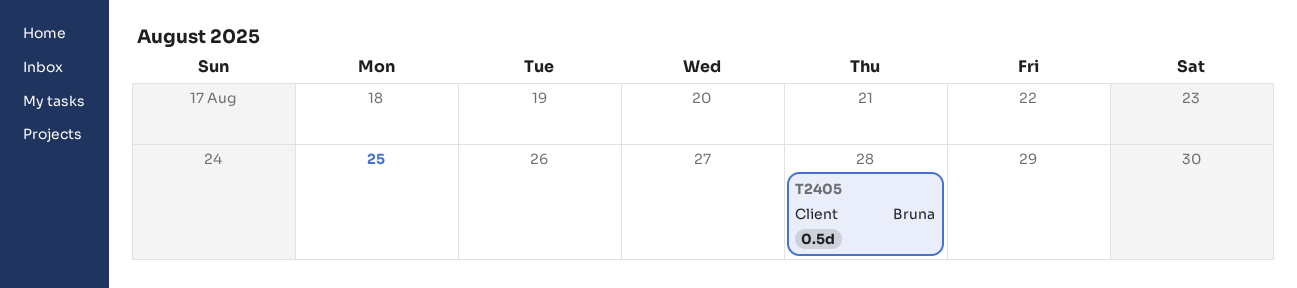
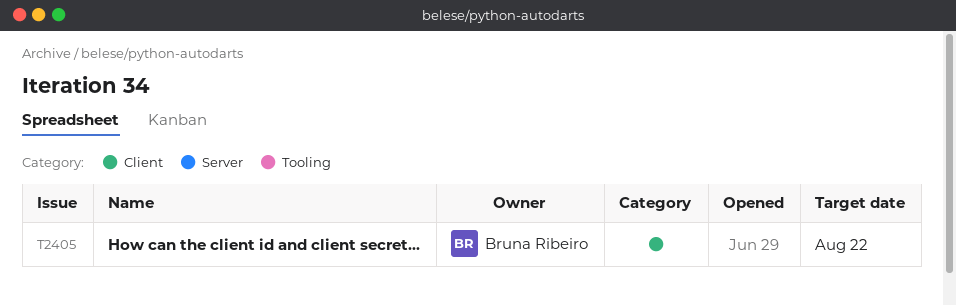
T2405, due: Aug 28 -> Aug 22

